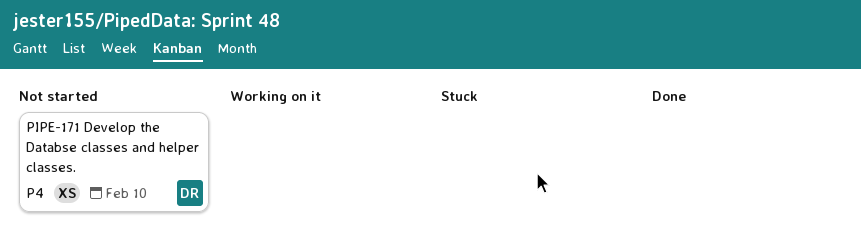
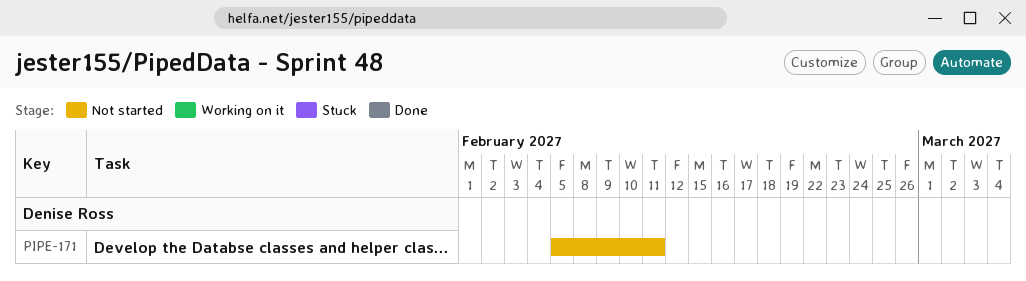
PIPE-171, due: Feb 10 -> Feb 11

